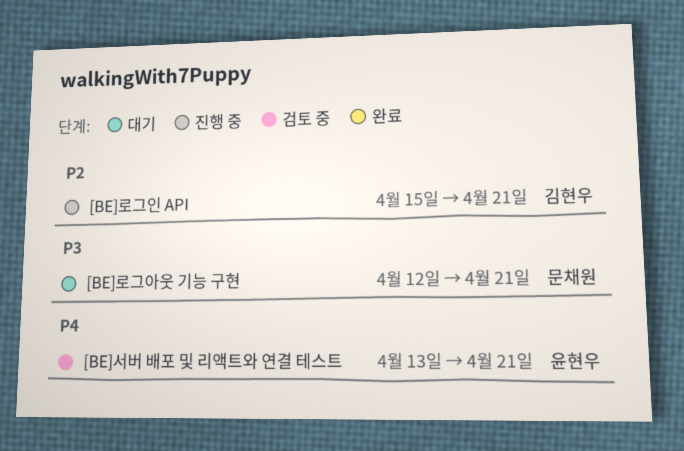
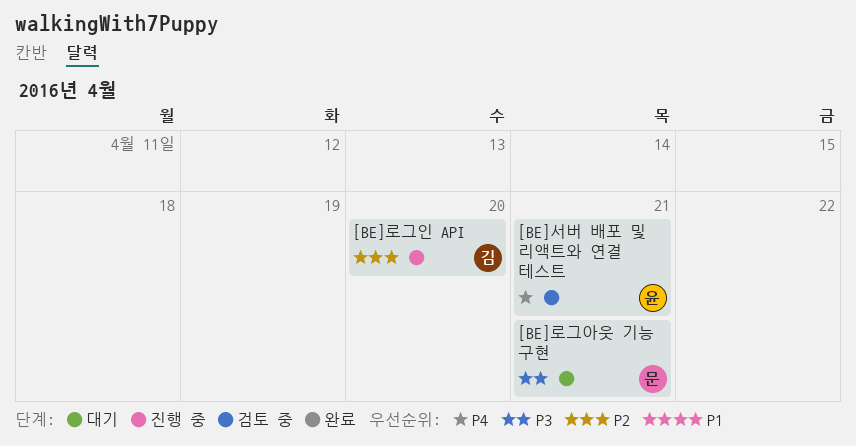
[BE]로그인 API, due: Apr 21 -> Apr 20

